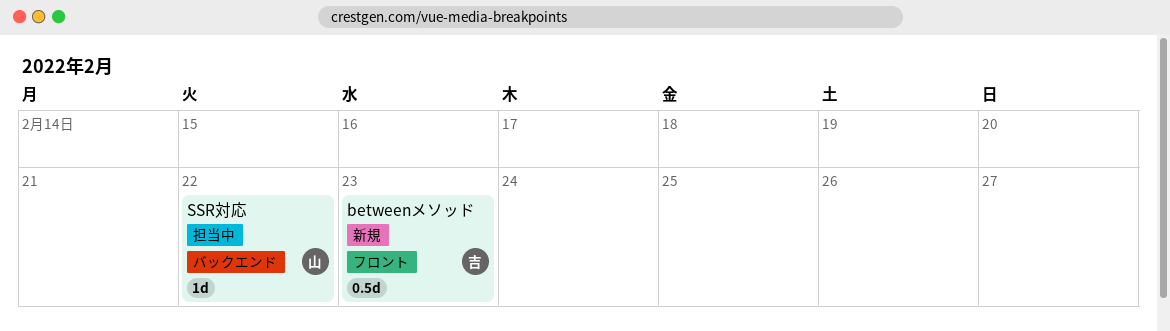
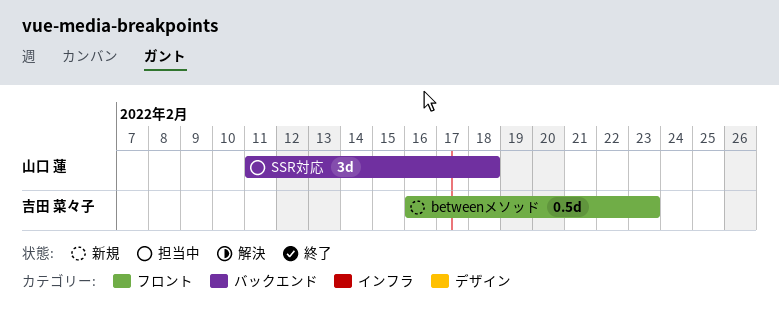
SSR対応, estimate: 1d -> 3d
SSR対応, due: Feb 22 -> Feb 18

